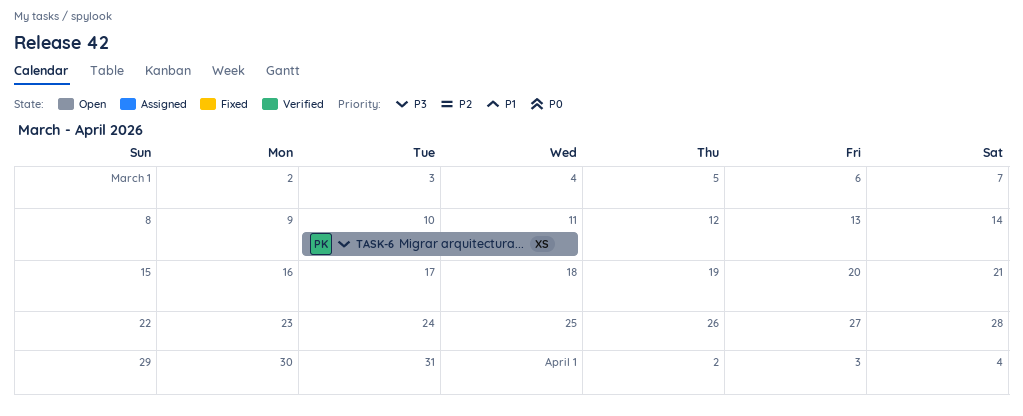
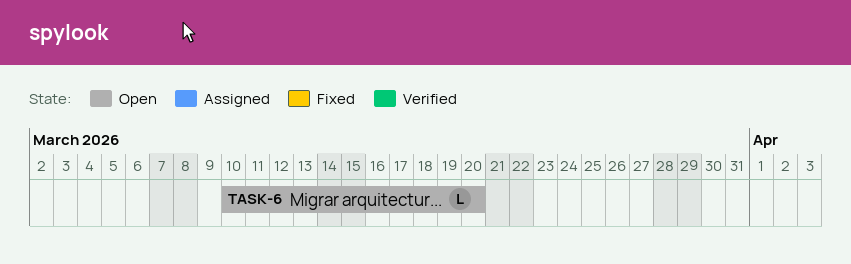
TASK-6, estimate: XS -> L
TASK-6, due: Mar 11 -> Mar 20

